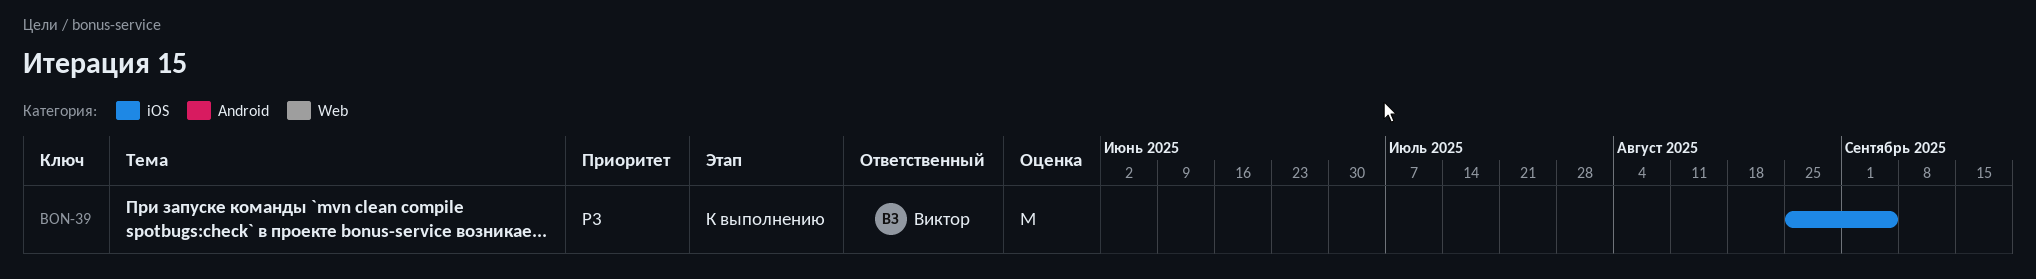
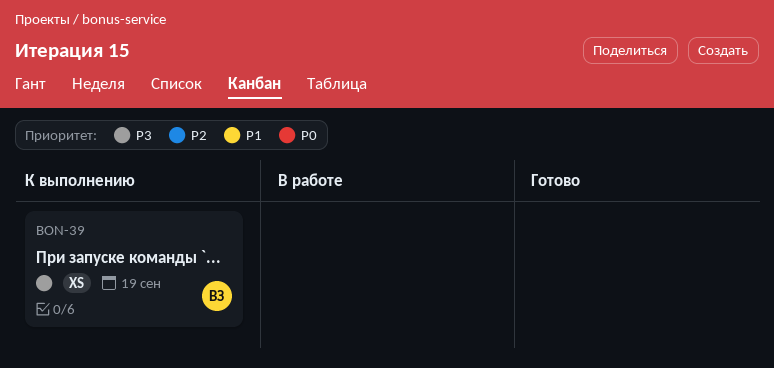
BON-39, estimate: M -> XS
BON-39, due: Sep 5 -> Sep 19

